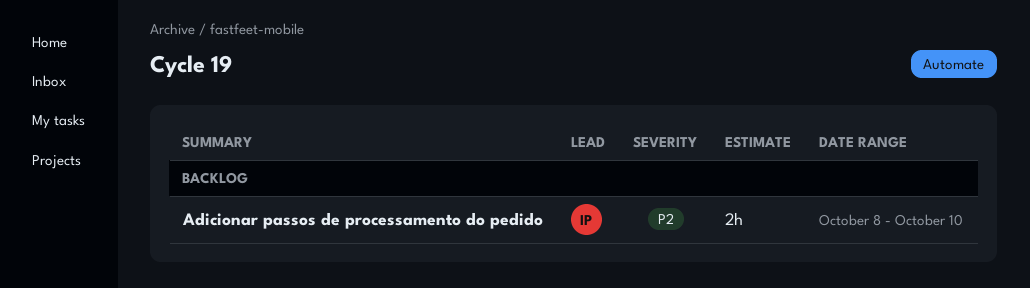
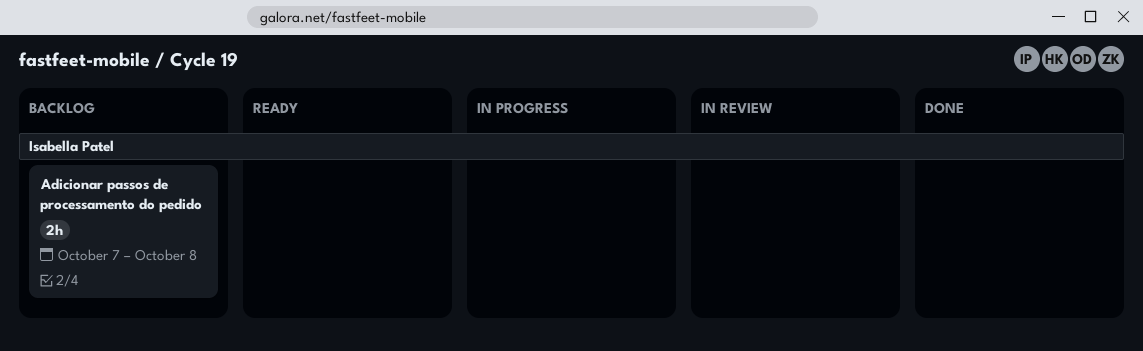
Adicionar passos de processamento do pedido, start: Oct 8 -> Oct 7
Adicionar passos de processamento do pedido, due: Oct 10 -> Oct 8

